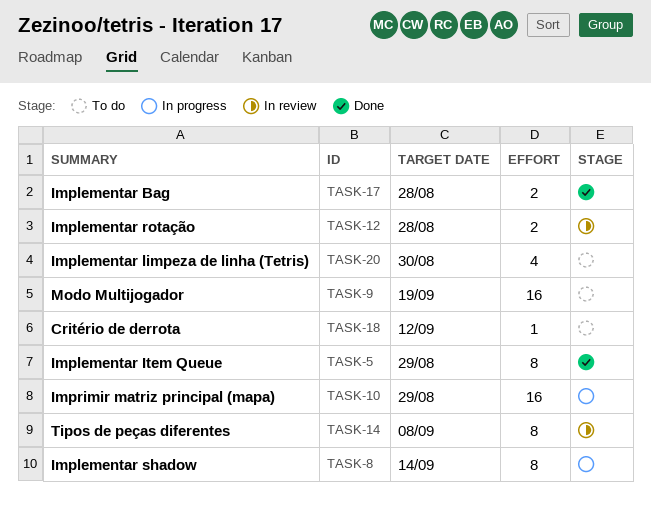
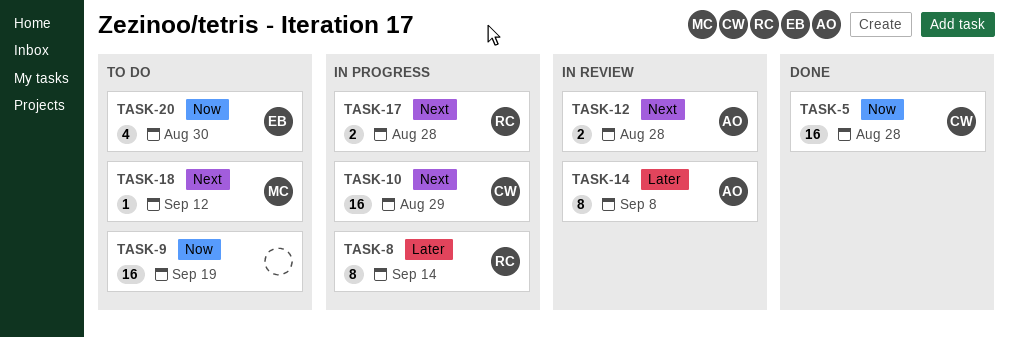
TASK-5, estimate: 8 -> 16
TASK-5, due: Aug 29 -> Aug 28
TASK-17, status: Done -> In progress

